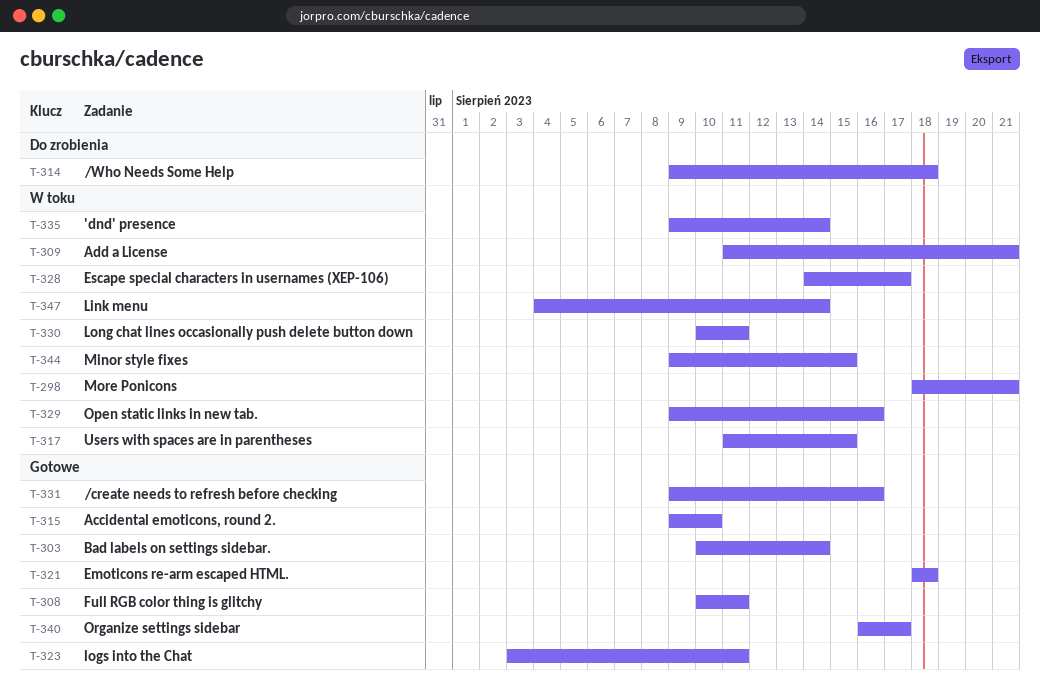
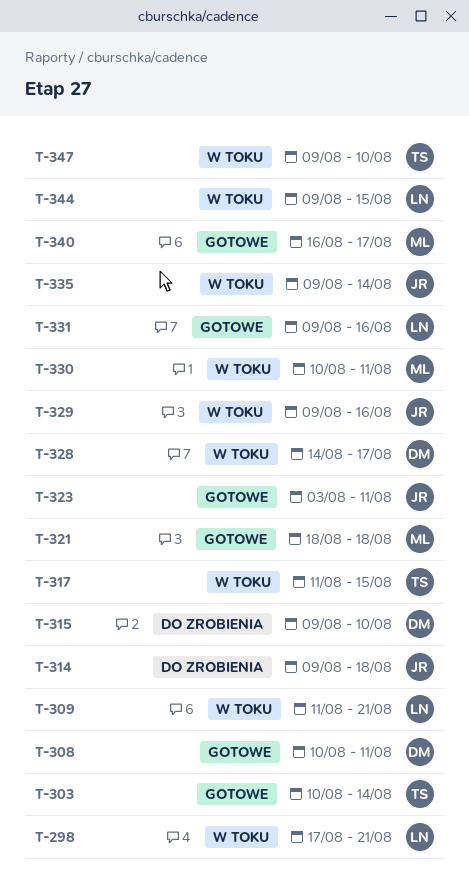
T-298, start: Aug 18 -> Aug 17
T-315, status: Gotowe -> Do zrobienia
T-347, start: Aug 4 -> Aug 9
T-347, due: Aug 14 -> Aug 10

